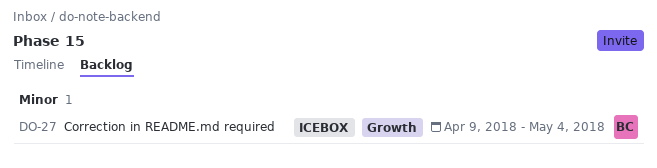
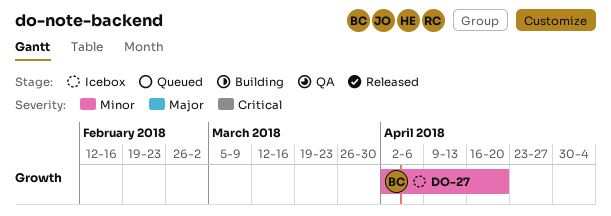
DO-27, start: Apr 9 -> Apr 2
DO-27, due: May 4 -> Apr 20

